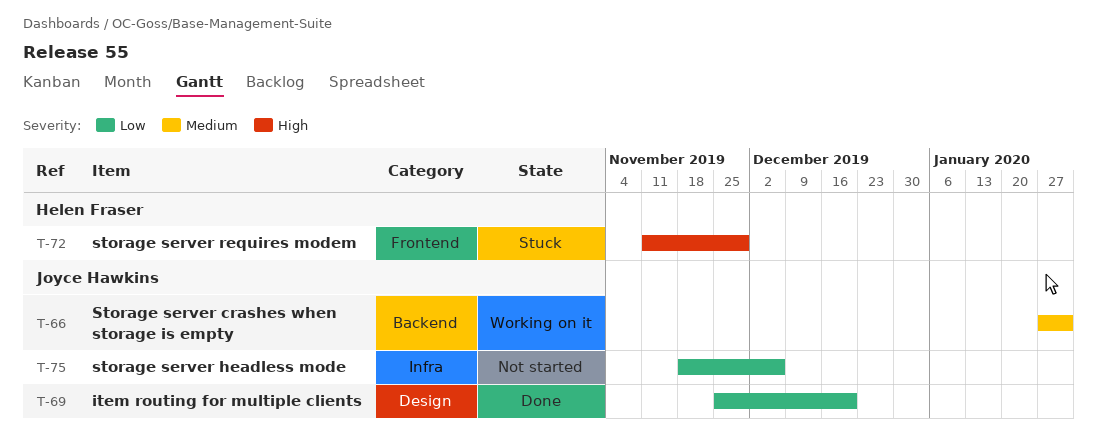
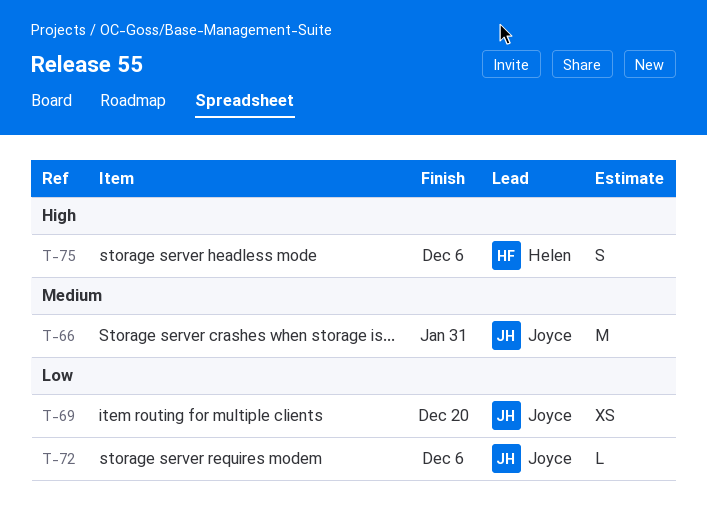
T-72, owner: Helen Fraser -> Joyce Hawkins
T-72, priority: High -> Low
T-72, due: Nov 29 -> Dec 6
T-75, owner: Joyce Hawkins -> Helen Fraser
T-75, priority: Low -> High

